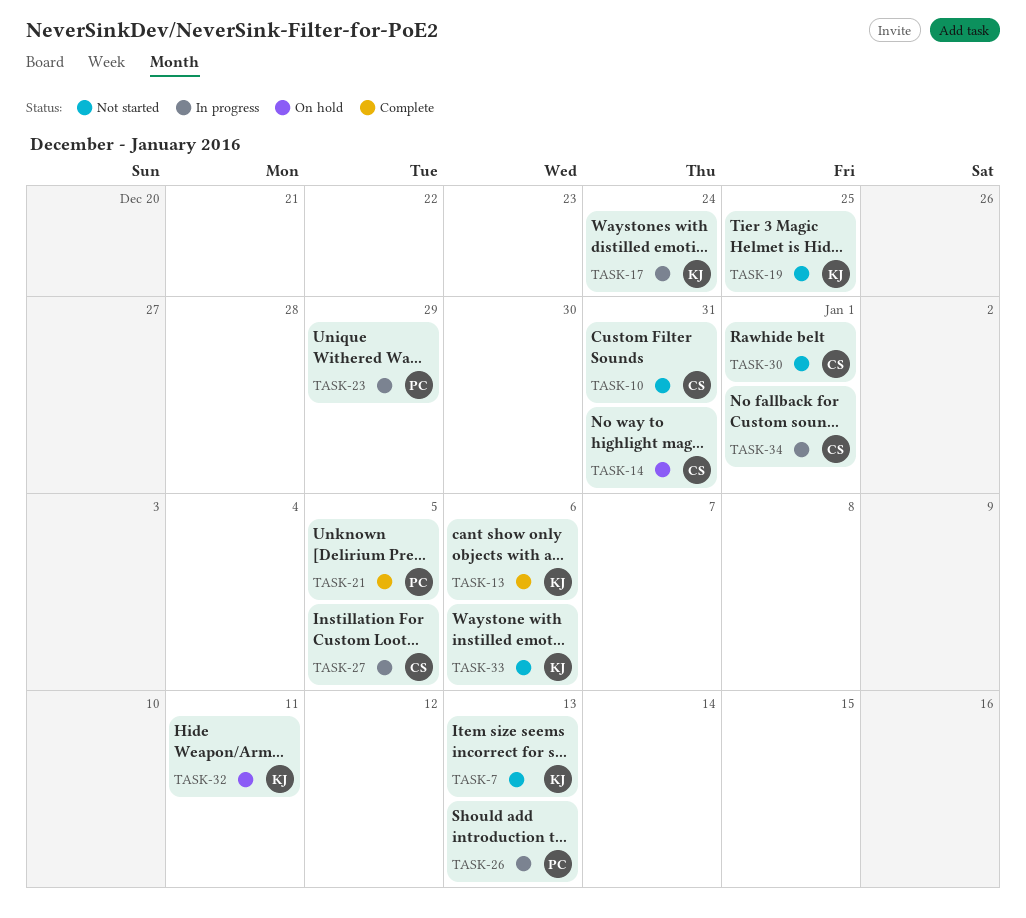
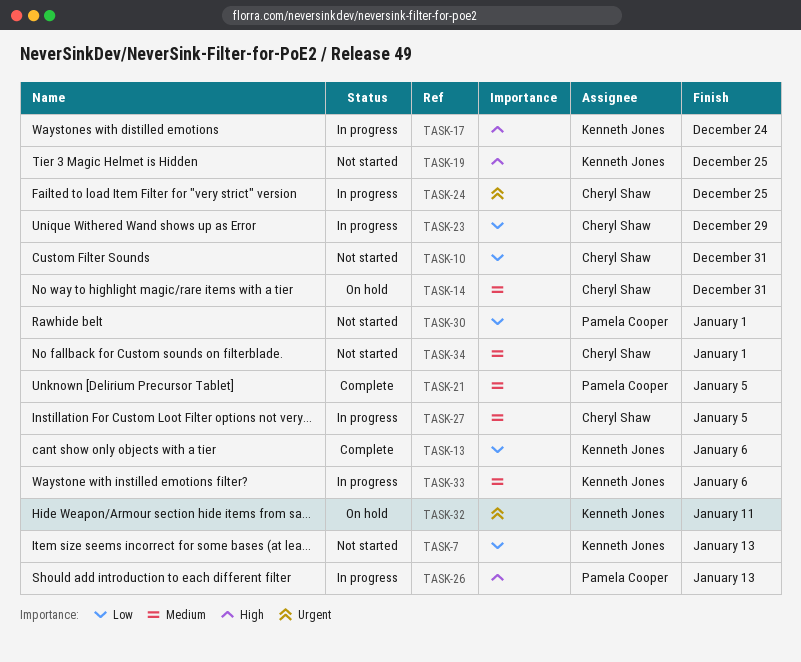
TASK-23, owner: Pamela Cooper -> Cheryl Shaw
TASK-24: none -> present
TASK-30, owner: Cheryl Shaw -> Pamela Cooper
TASK-33, status: Not started -> In progress
TASK-34, status: In progress -> Not started

